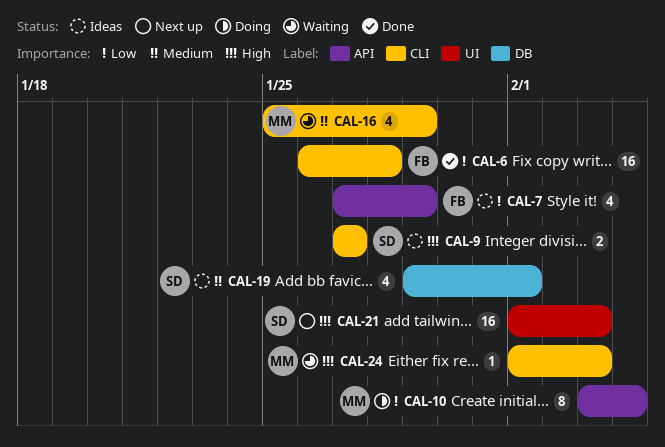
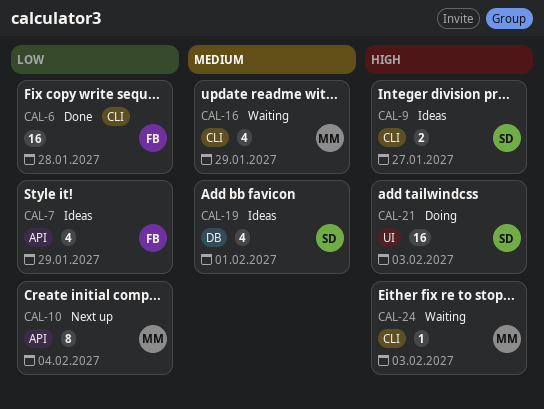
CAL-10, status: Doing -> Next up
CAL-21, status: Next up -> Doing

